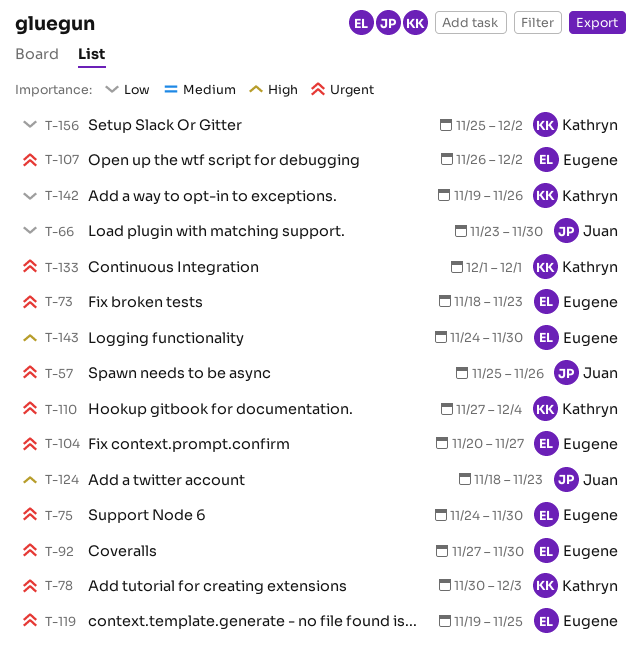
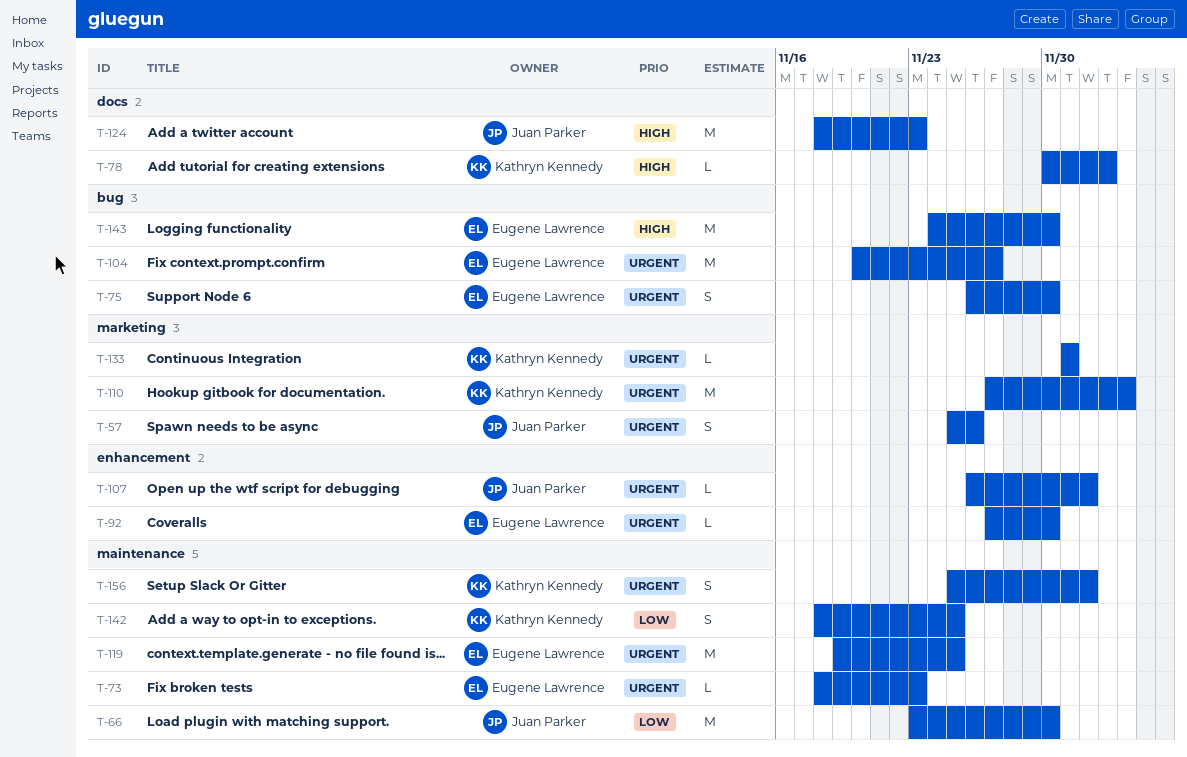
T-75, start: Nov 24 -> Nov 26
T-78, priority: Urgent -> High
T-107, owner: Eugene Lawrence -> Juan Parker
T-142, start: Nov 19 -> Nov 18
T-142, due: Nov 26 -> Nov 25
T-156, priority: Low -> Urgent

